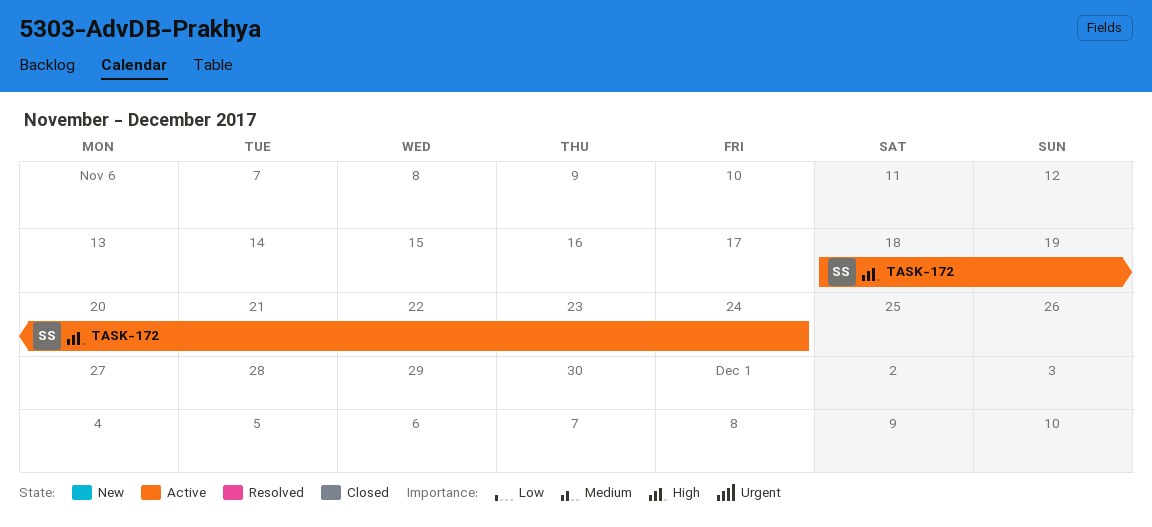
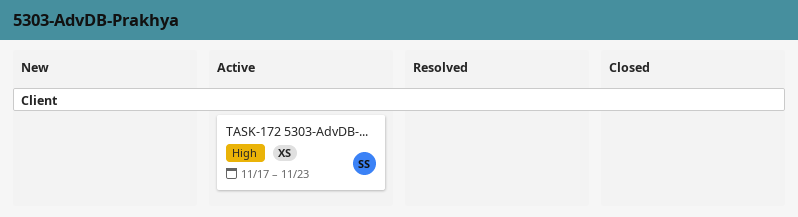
TASK-172, start: Nov 18 -> Nov 17
TASK-172, due: Nov 24 -> Nov 23

